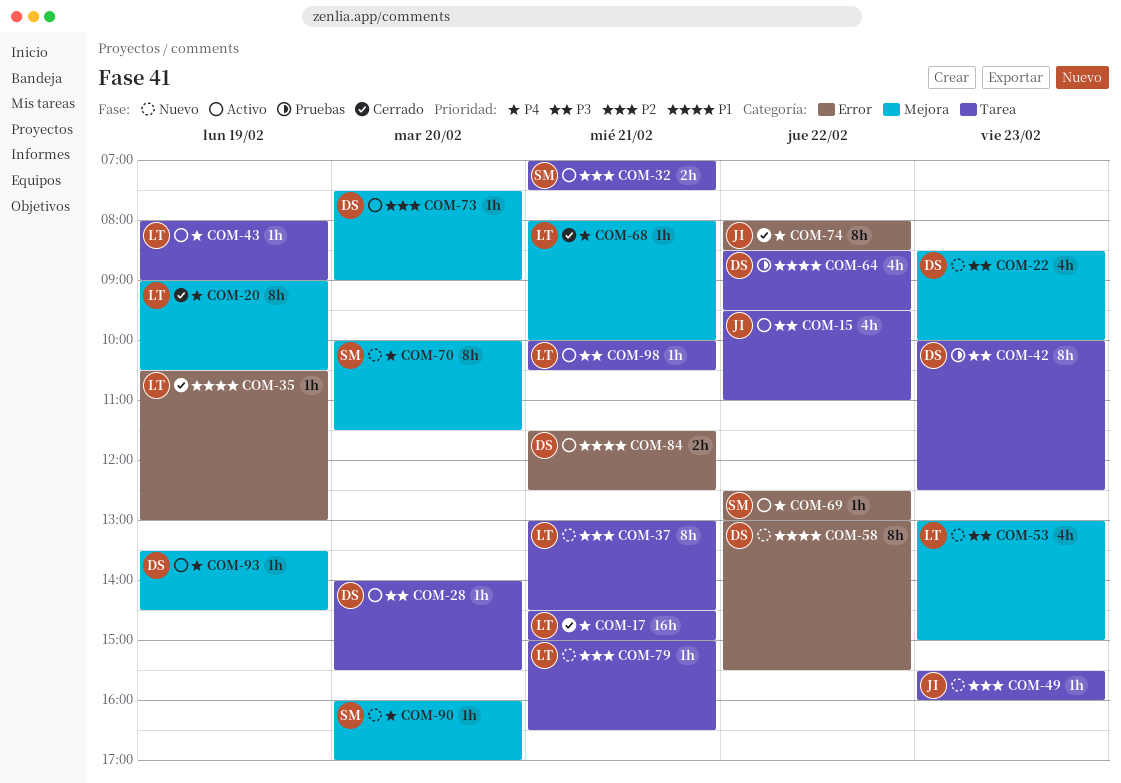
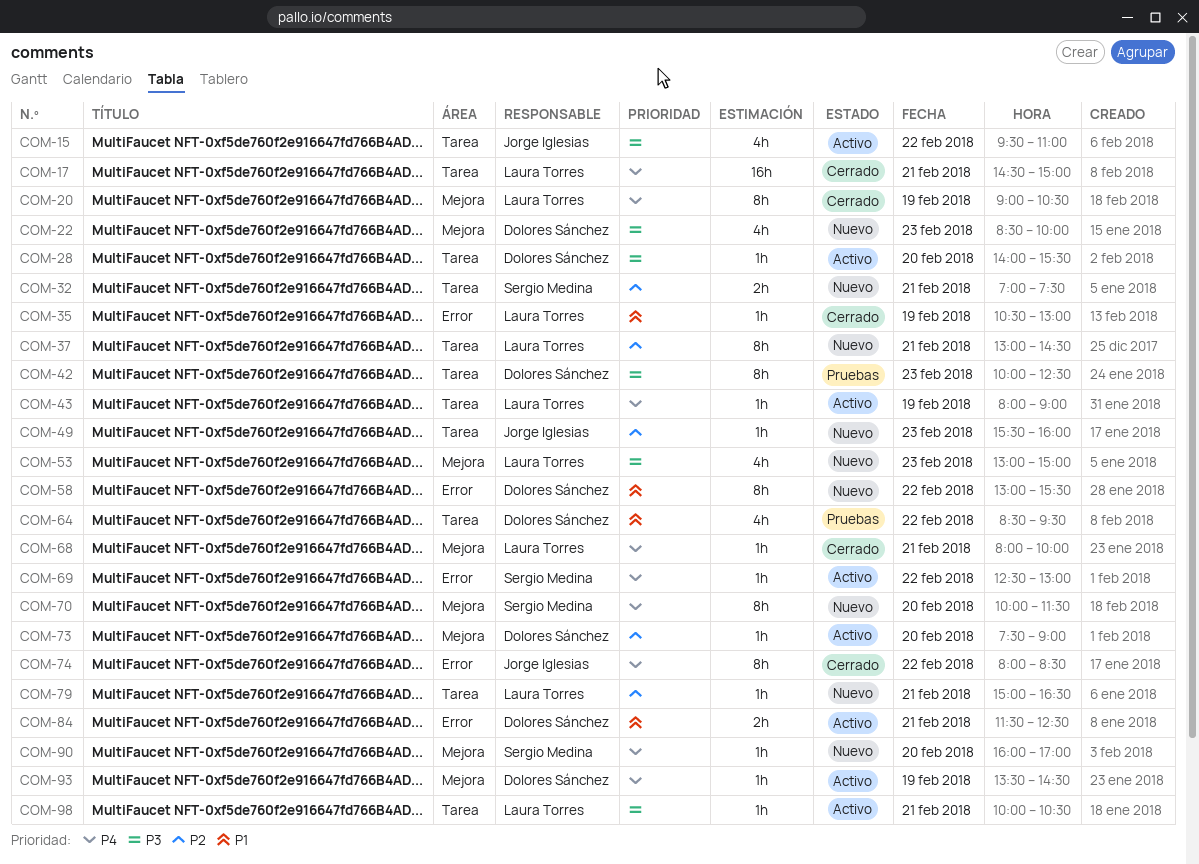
COM-32, status: Activo -> Nuevo

